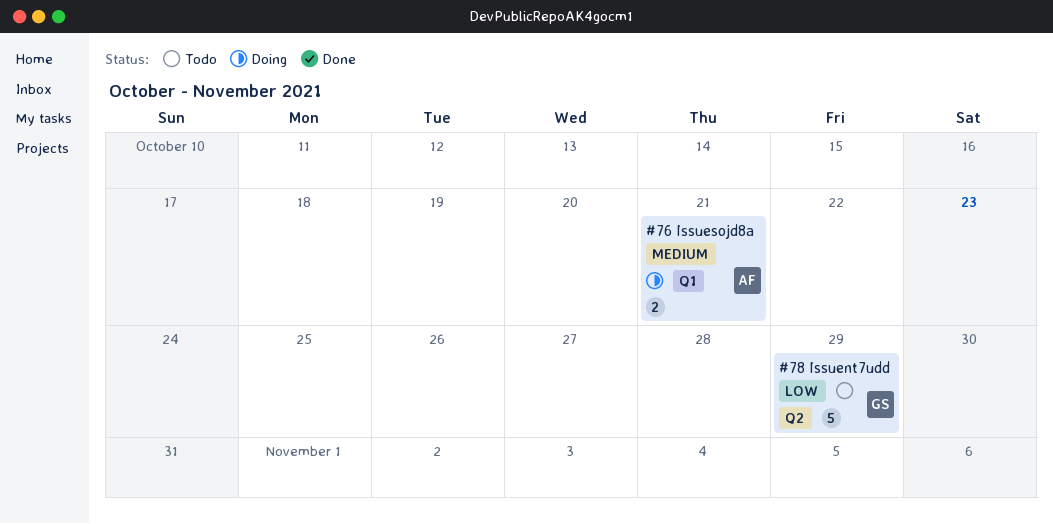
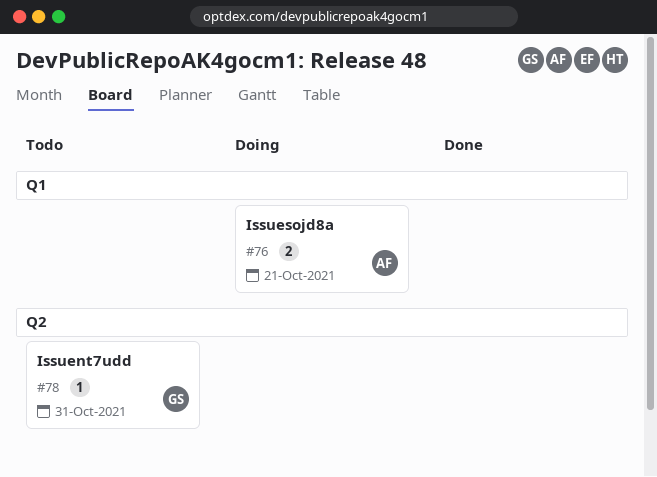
#78, estimate: 5 -> 1
#78, due: Oct 29 -> Oct 31

